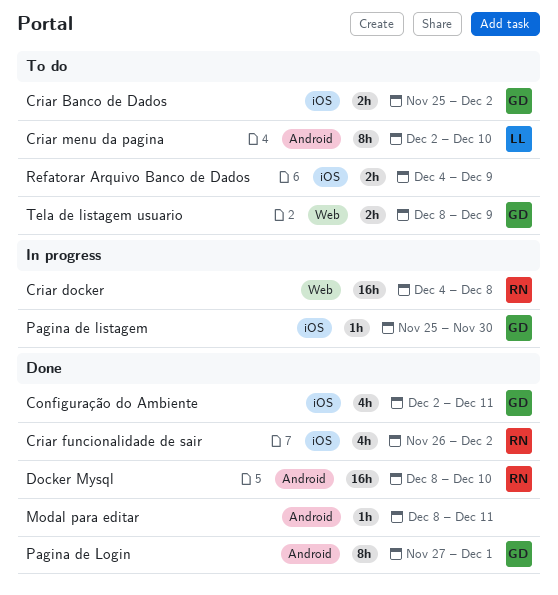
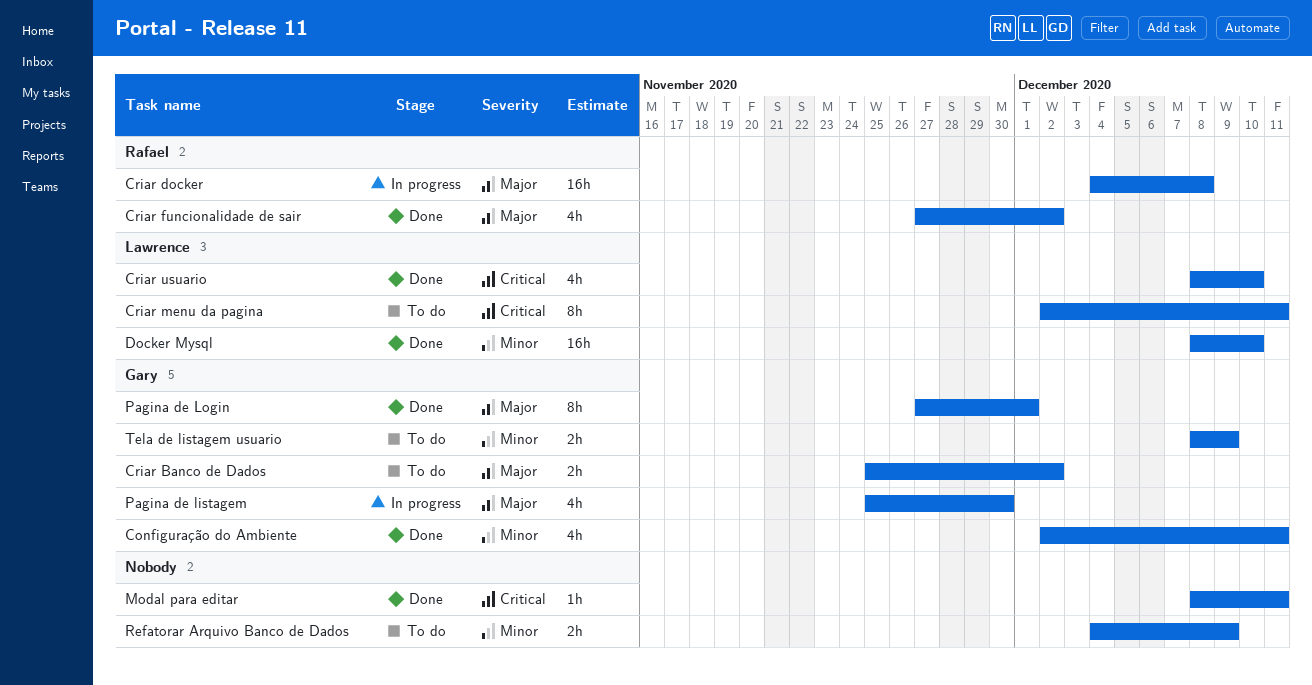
Criar funcionalidade de sair, start: Nov 26 -> Nov 27
Criar menu da pagina, due: Dec 10 -> Dec 11
Criar usuario: none -> present
Docker Mysql, owner: Rafael -> Lawrence
Pagina de listagem, estimate: 1h -> 4h

